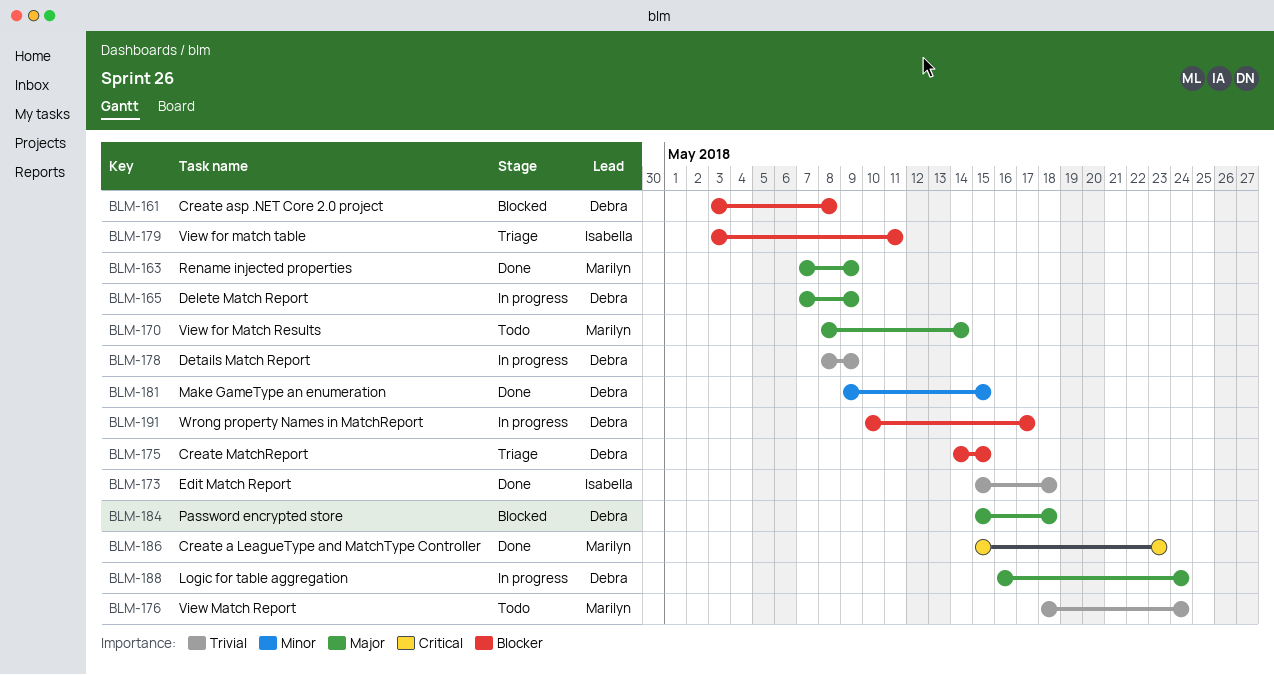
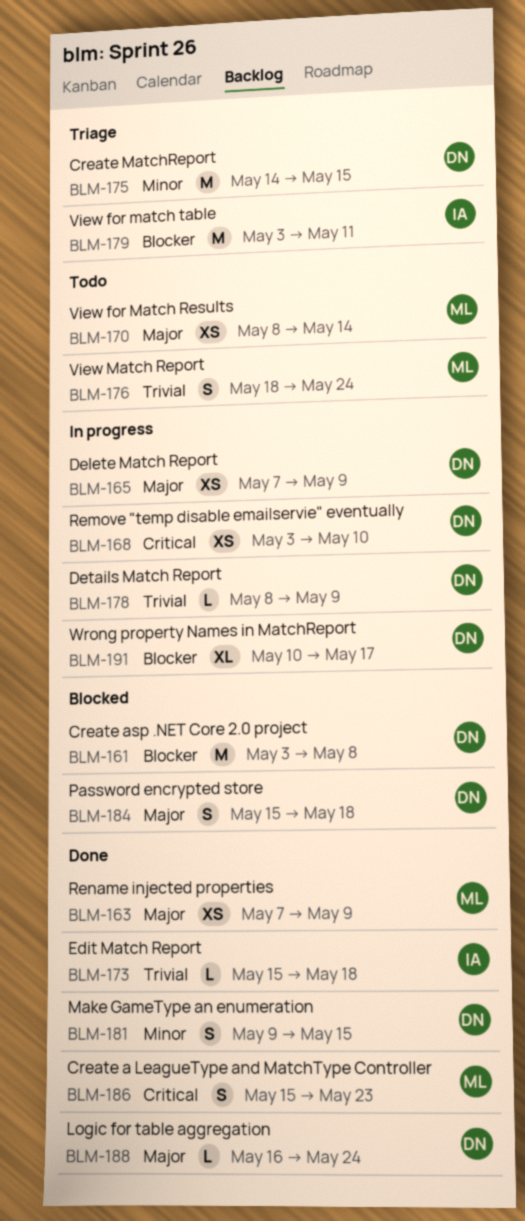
BLM-168: none -> present
BLM-175, priority: Blocker -> Minor
BLM-188, status: In progress -> Done

